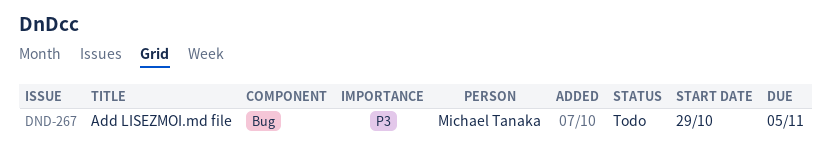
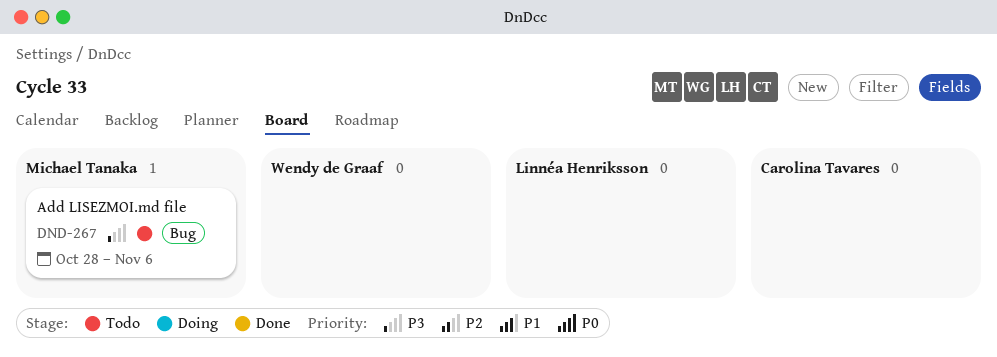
DND-267, start: Oct 29 -> Oct 28
DND-267, due: Nov 5 -> Nov 6

